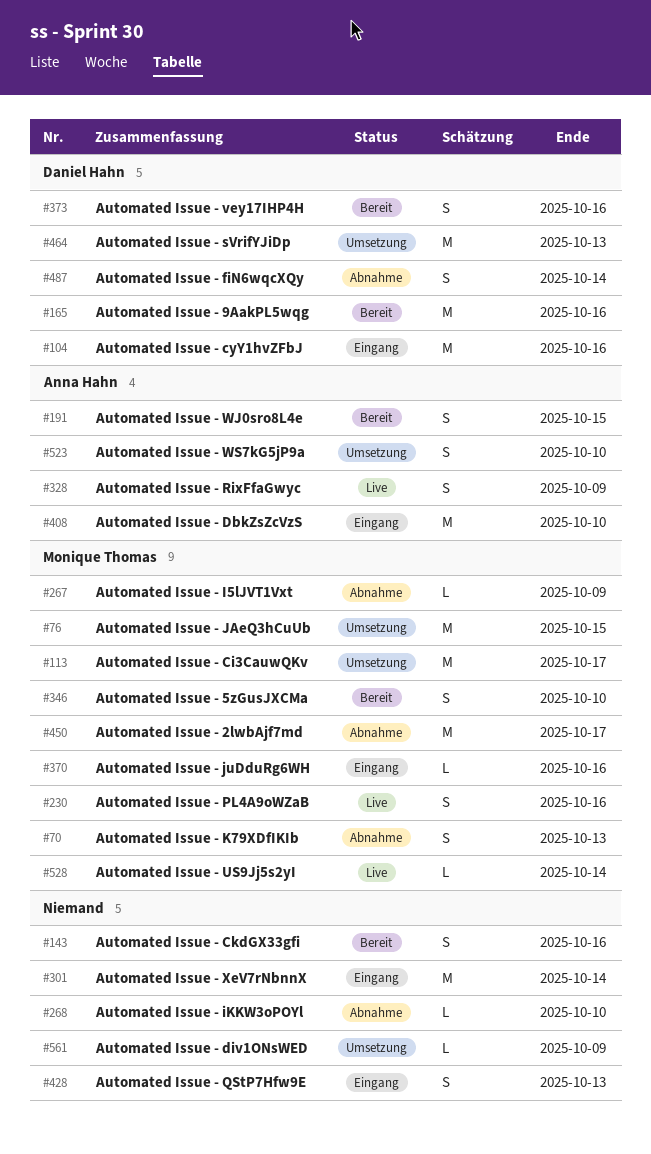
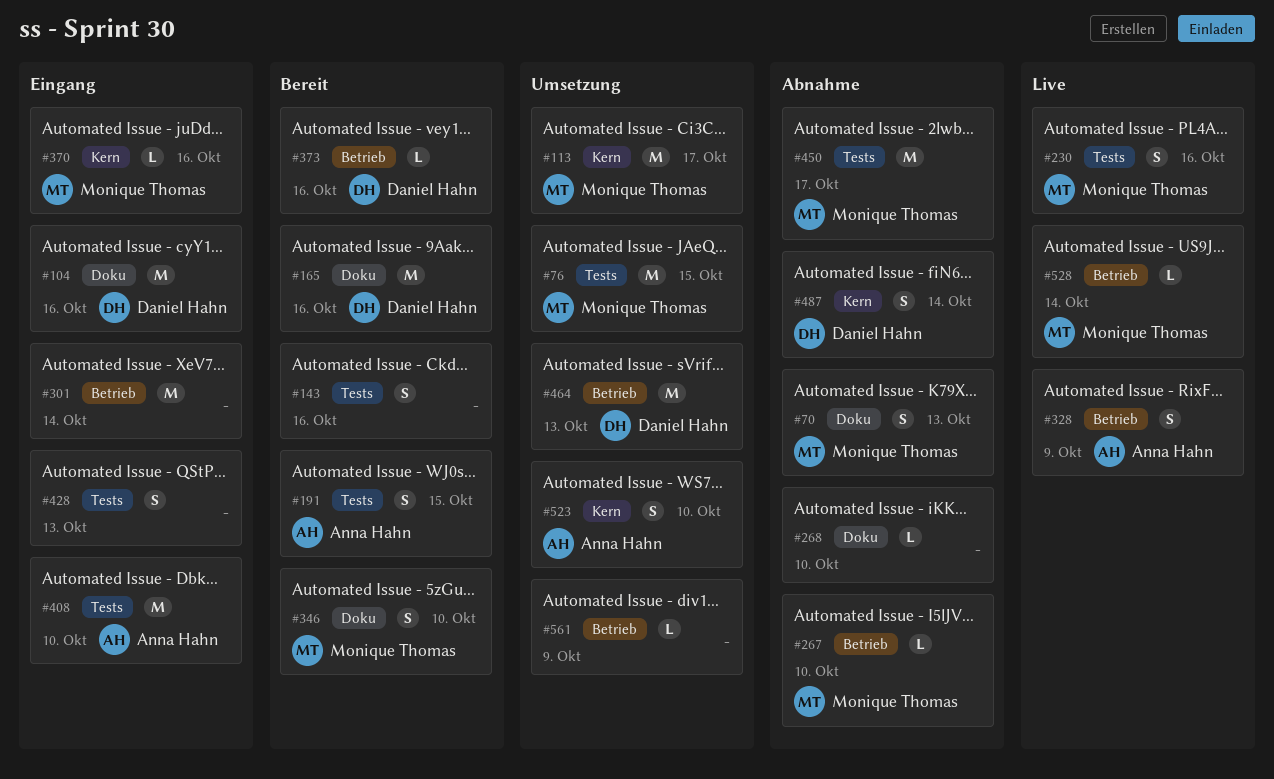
#267, due: Oct 9 -> Oct 10
#373, estimate: S -> L

